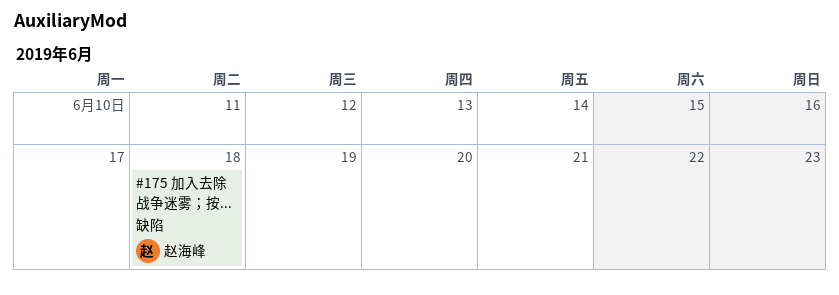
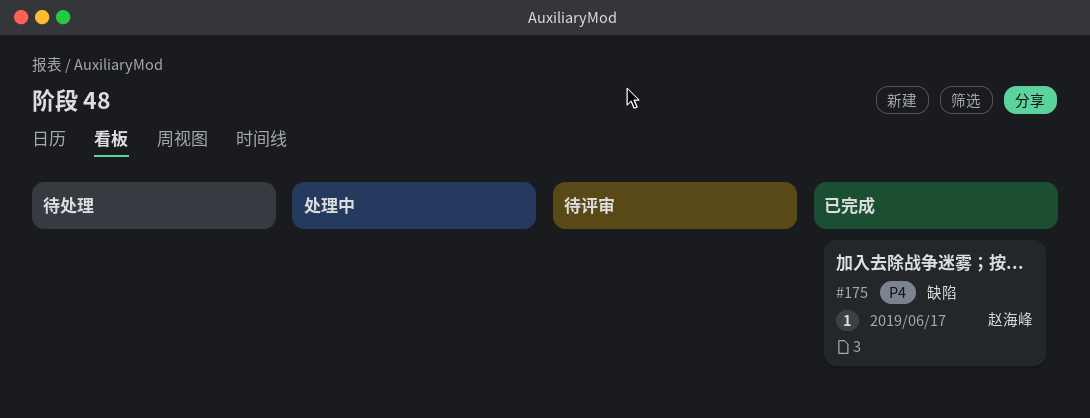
#175, due: Jun 18 -> Jun 17

